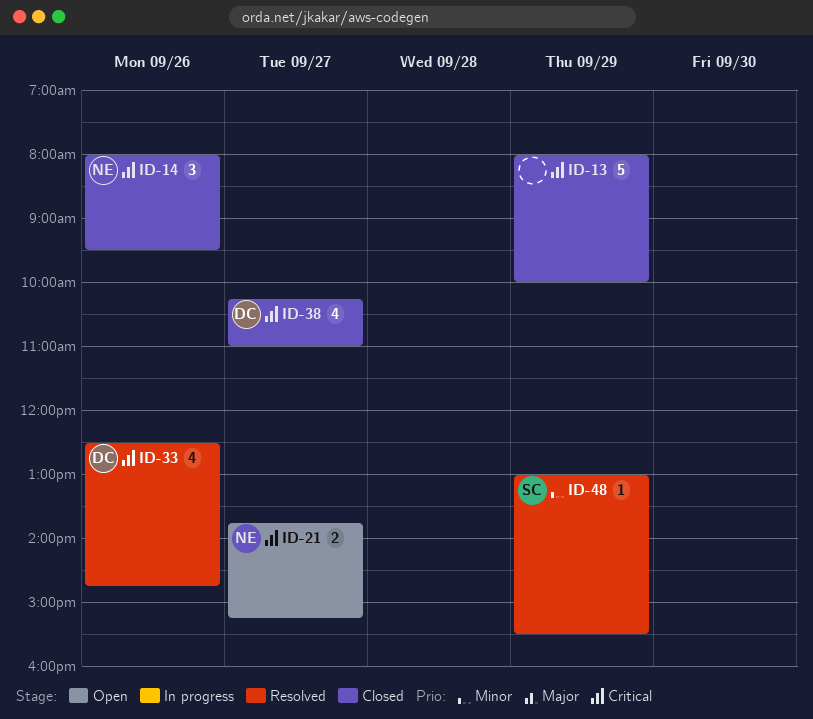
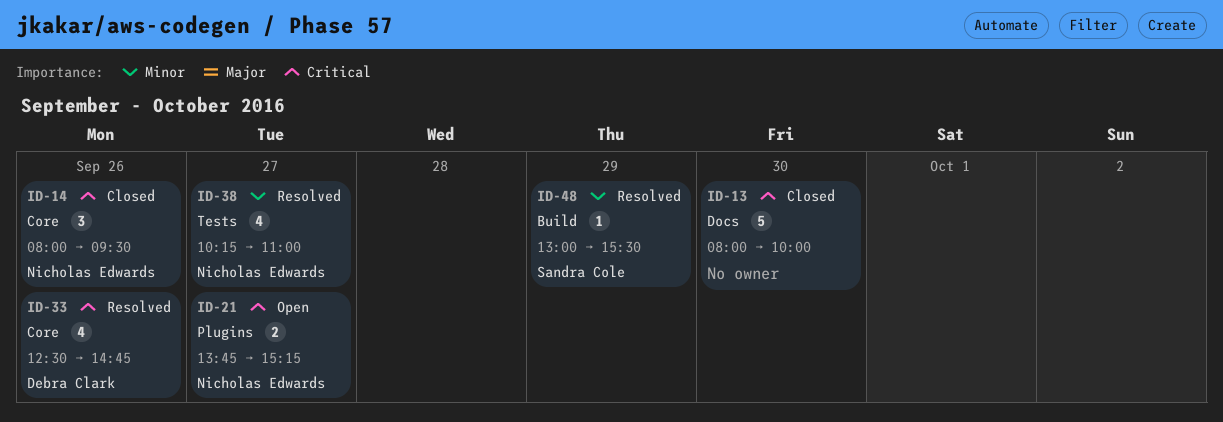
ID-13, day: Sep 29 -> Sep 30
ID-38, status: Closed -> Resolved
ID-38, owner: Debra Clark -> Nicholas Edwards
ID-38, priority: Critical -> Minor

